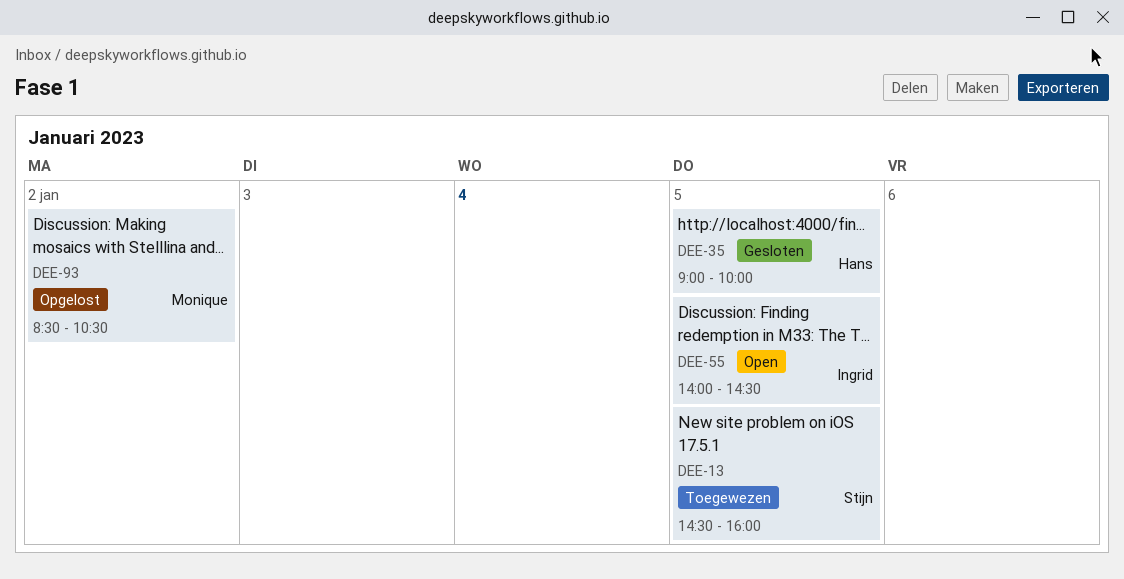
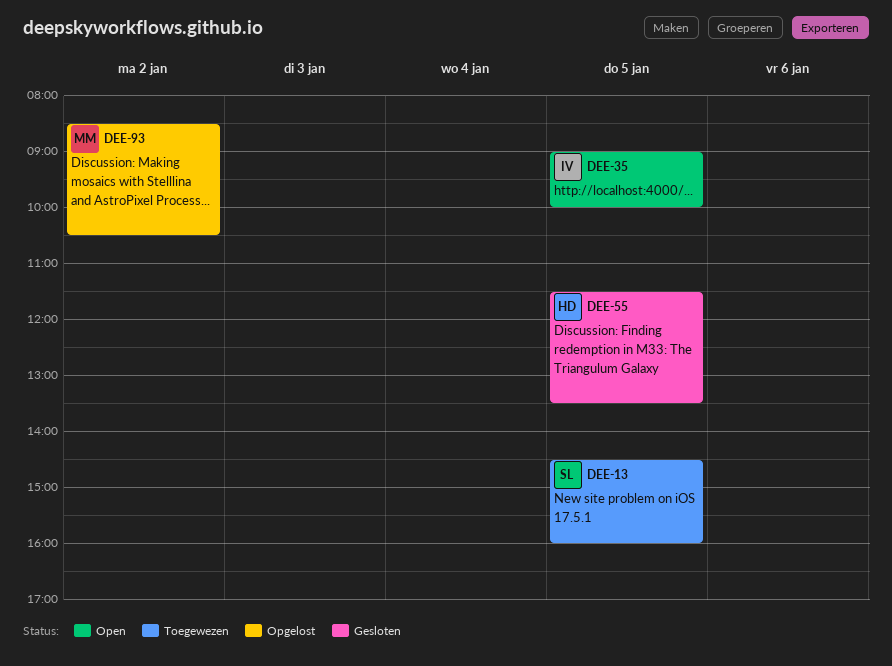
DEE-35, status: Gesloten -> Open
DEE-35, owner: Hans -> Ingrid
DEE-55, status: Open -> Gesloten
DEE-55, owner: Ingrid -> Hans
DEE-55, begins: 14:00 -> 11:30
DEE-55, ends: 14:30 -> 13:30

